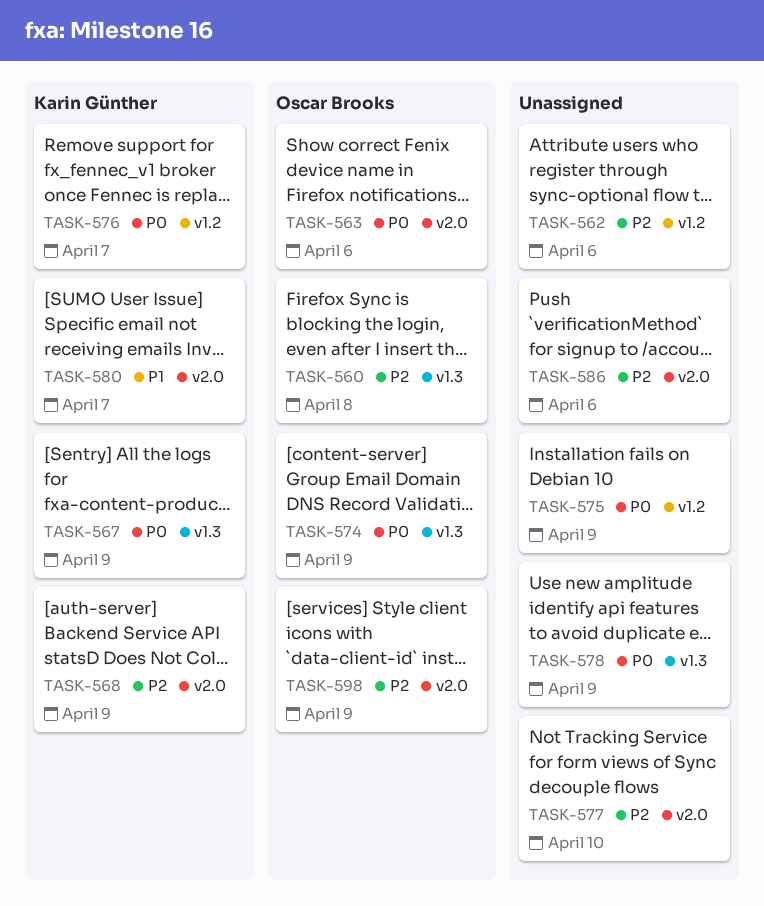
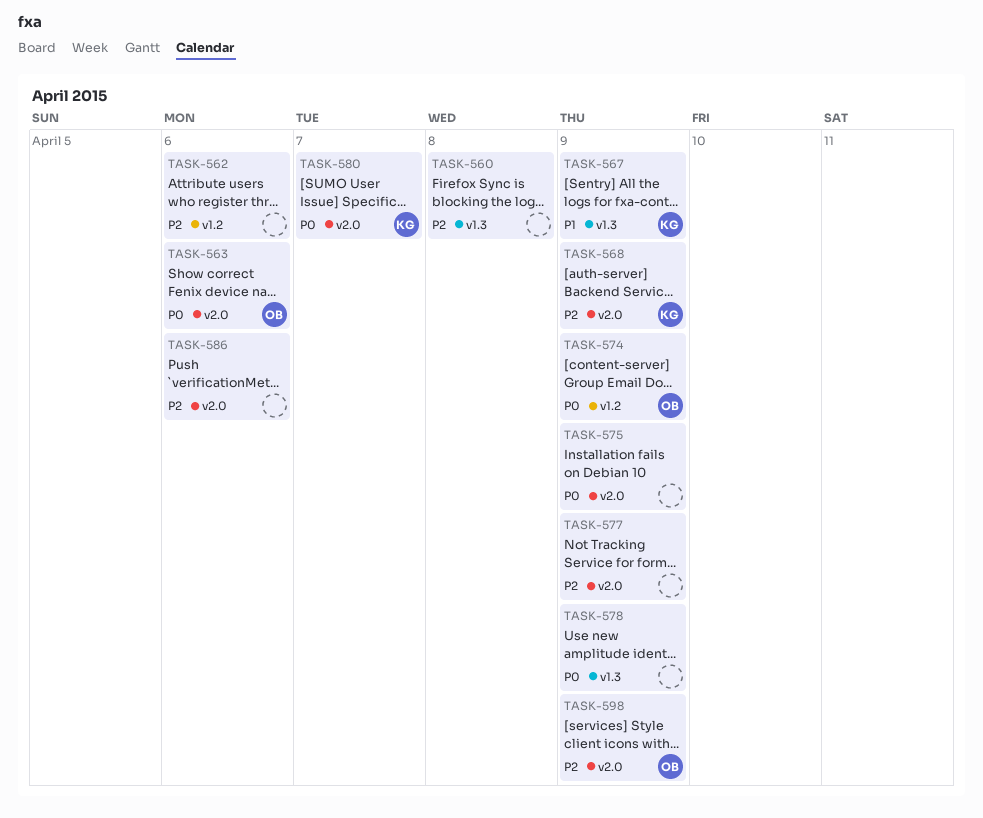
TASK-560, owner: Oscar Brooks -> none
TASK-567, priority: P0 -> P1
TASK-574, label: v1.3 -> v1.2
TASK-575, label: v1.2 -> v2.0
TASK-576: present -> none
TASK-577, due: Apr 10 -> Apr 9
TASK-580, priority: P1 -> P0

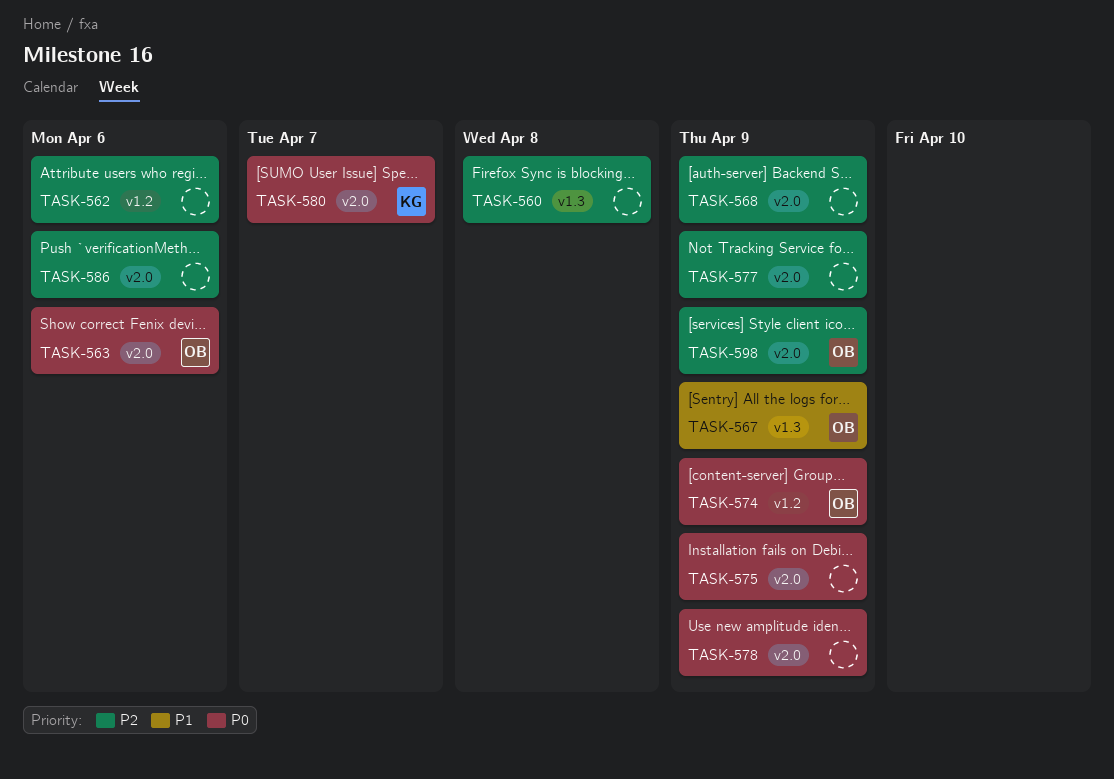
TASK-567, owner: KG -> OB
TASK-568, owner: KG -> none
TASK-578, label: v1.3 -> v2.0

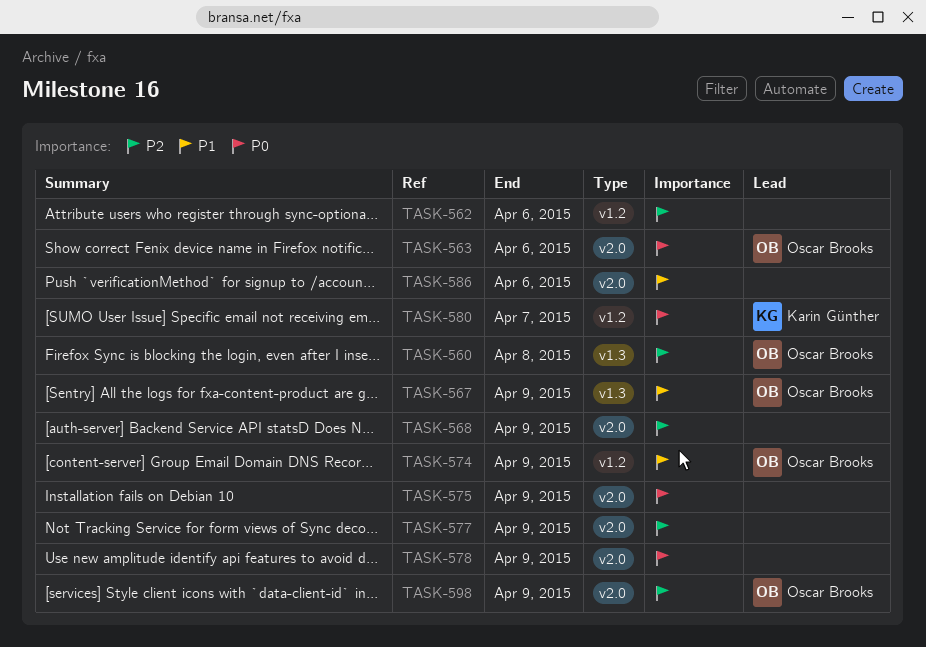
TASK-560, owner: none -> Oscar Brooks
TASK-574, priority: P0 -> P1
TASK-580, label: v2.0 -> v1.2
TASK-586, priority: P2 -> P1

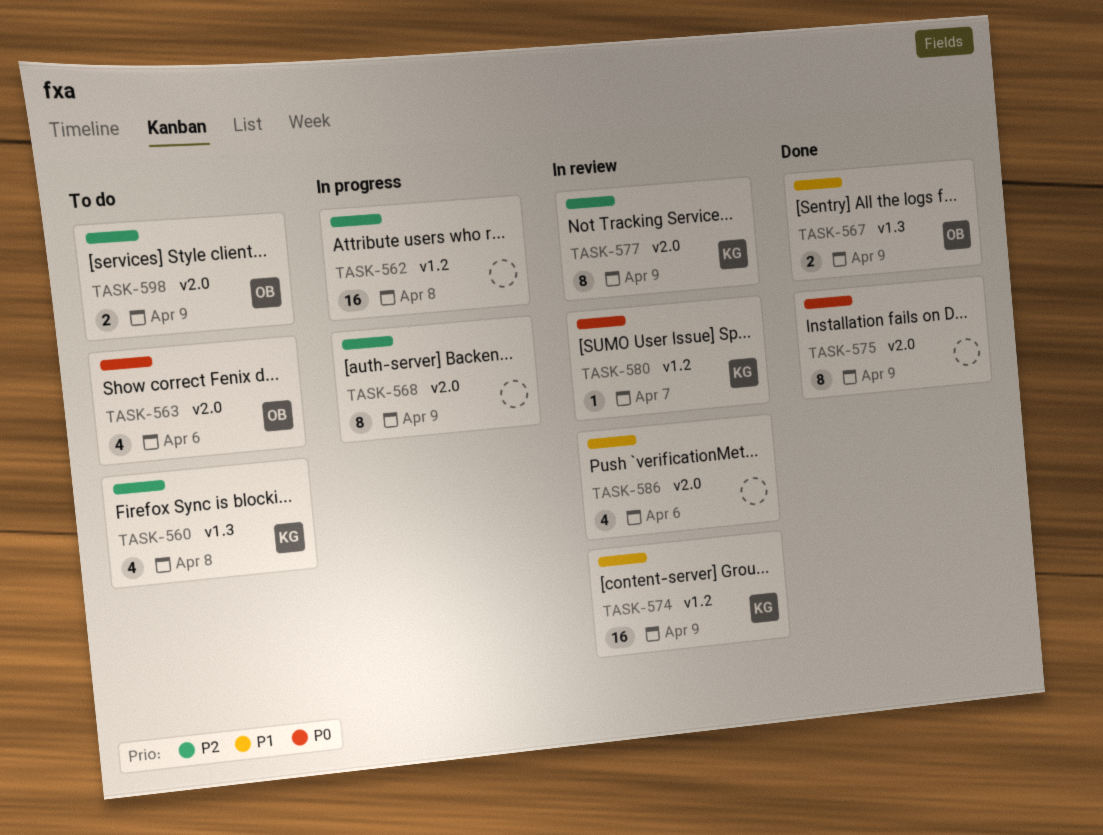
TASK-560, owner: Oscar Brooks -> Karin Günther
TASK-562, due: Apr 6 -> Apr 8
TASK-574, owner: Oscar Brooks -> Karin Günther
TASK-577, owner: none -> Karin Günther
TASK-578: present -> none

